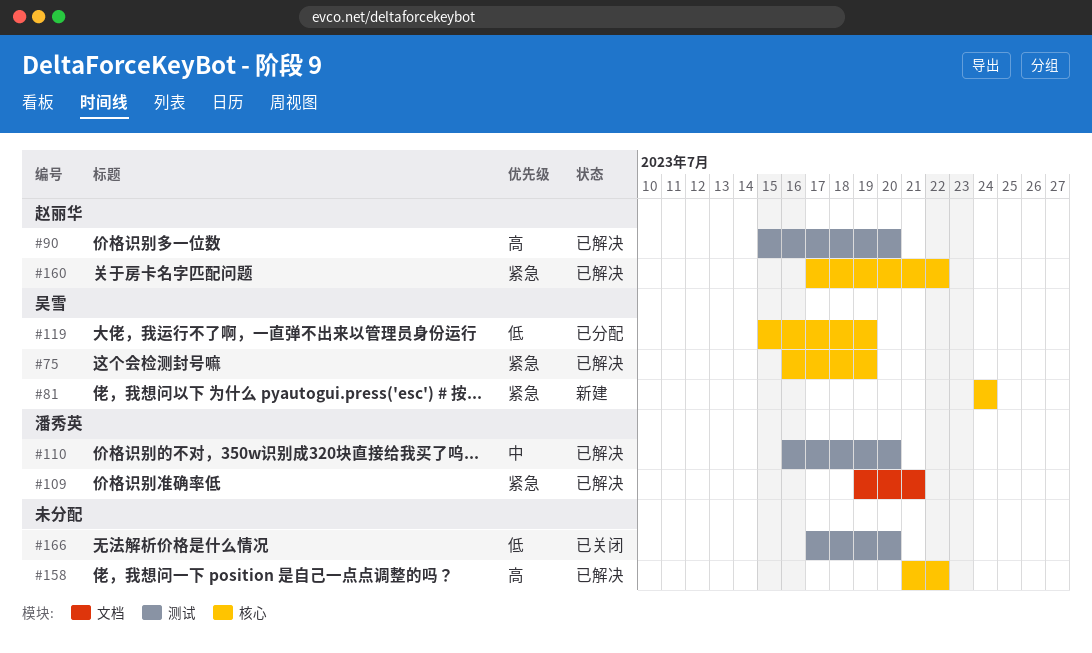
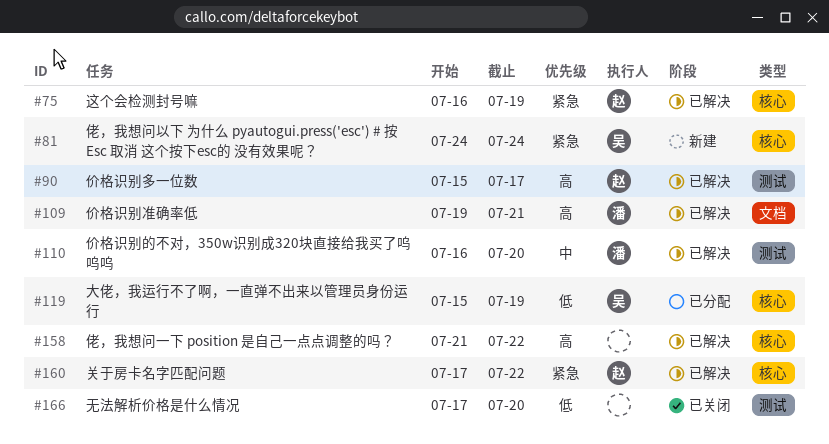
#75, owner: 吴雪 -> 赵丽华
#90, due: Jul 20 -> Jul 17
#109, priority: 紧急 -> 高

